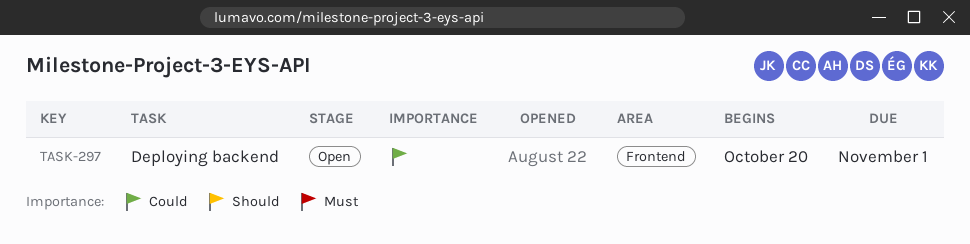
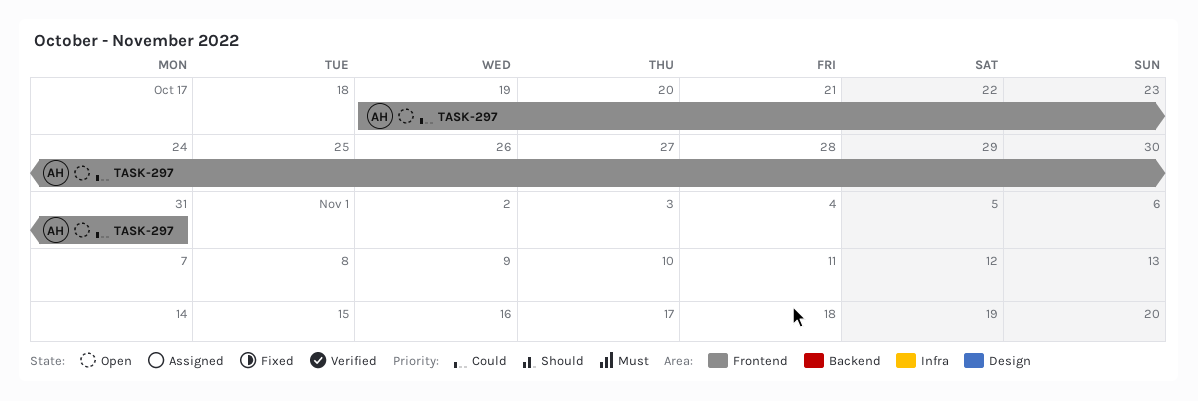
TASK-297, start: Oct 20 -> Oct 19
TASK-297, due: Nov 1 -> Oct 31

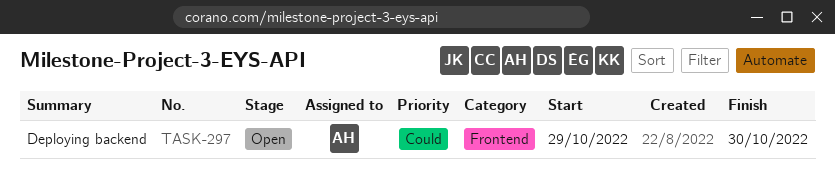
TASK-297, start: Oct 19 -> Oct 29
TASK-297, due: Oct 31 -> Oct 30

